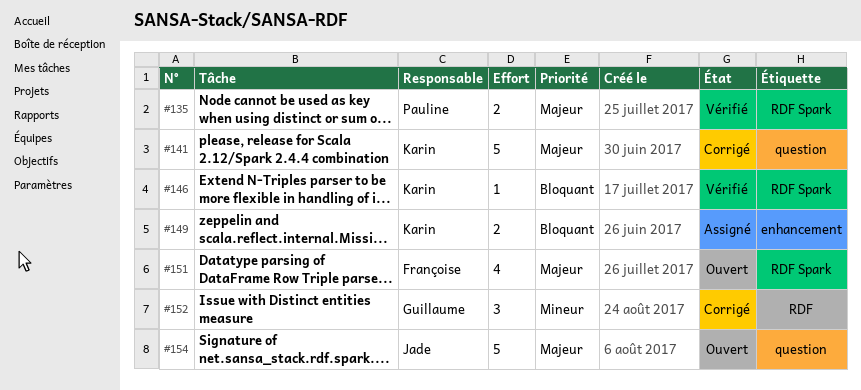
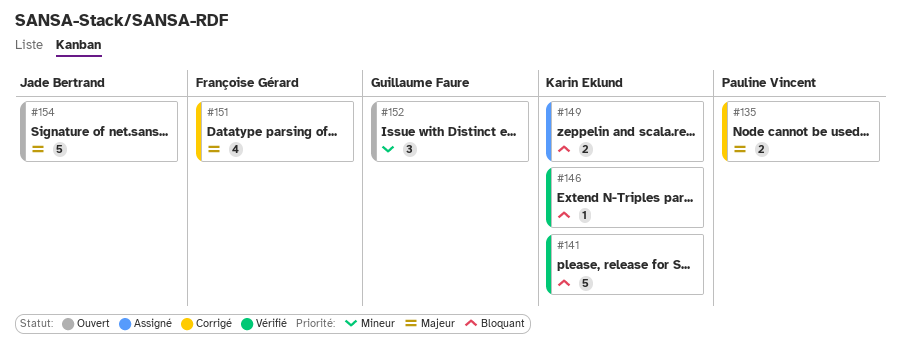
#135, status: Vérifié -> Corrigé
#141, status: Corrigé -> Vérifié
#141, priority: Majeur -> Bloquant
#151, status: Ouvert -> Corrigé
#152, status: Corrigé -> Ouvert

